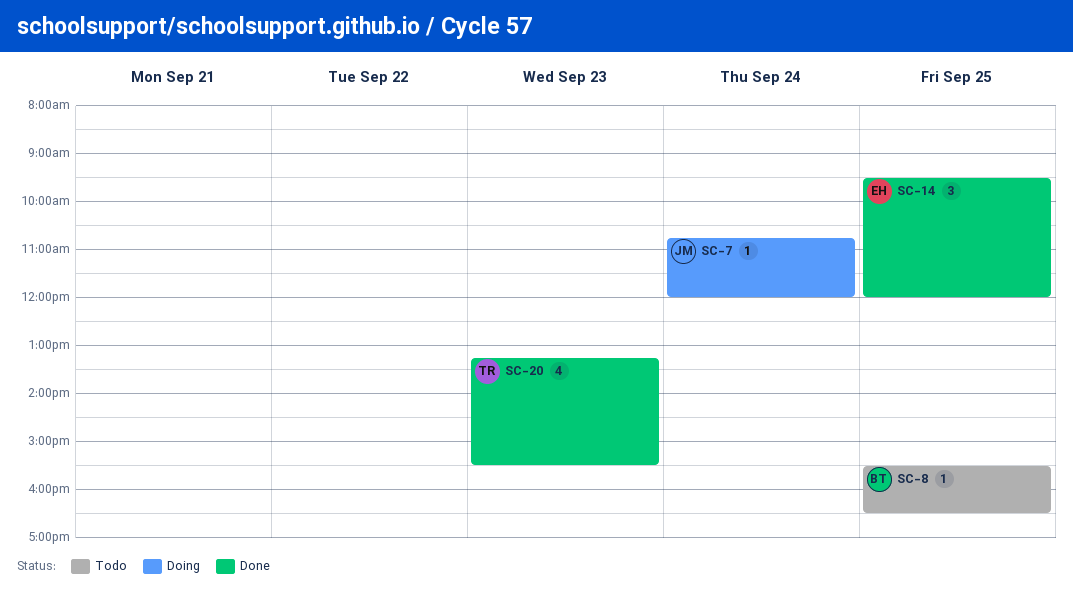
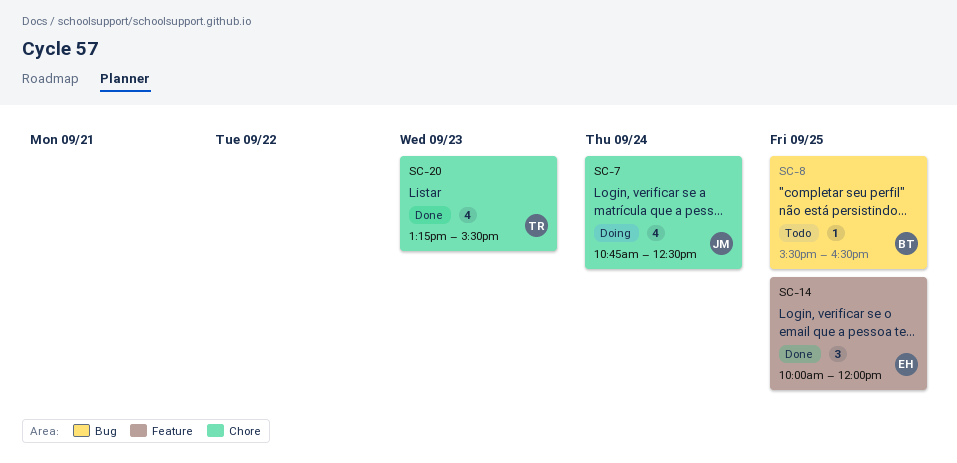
SC-7, estimate: 1 -> 4
SC-7, ends: 12:00 -> 12:30
SC-14, begins: 09:30 -> 10:00

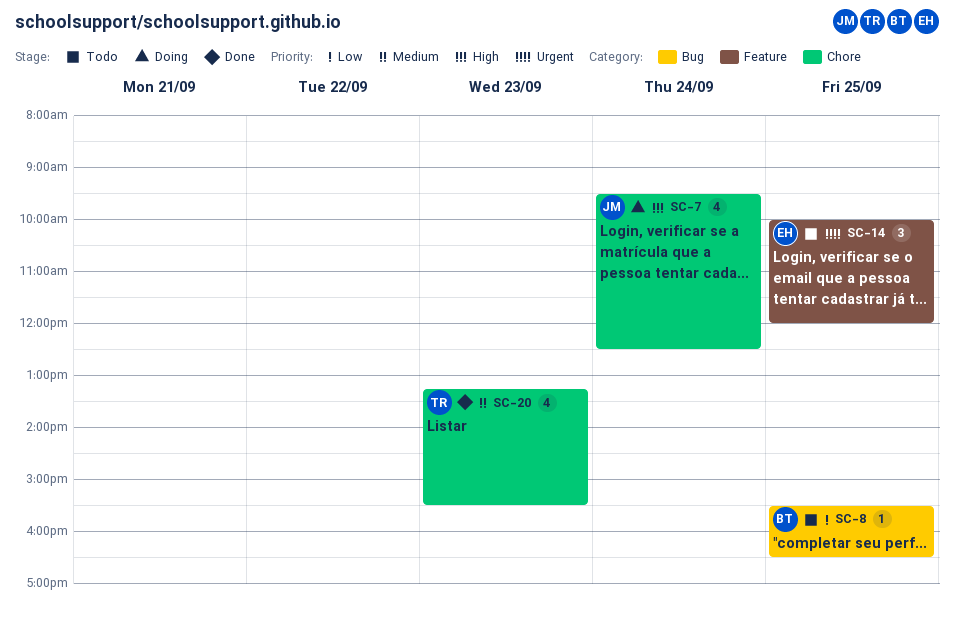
SC-7, begins: 10:45 -> 09:30
SC-14, status: Done -> Todo

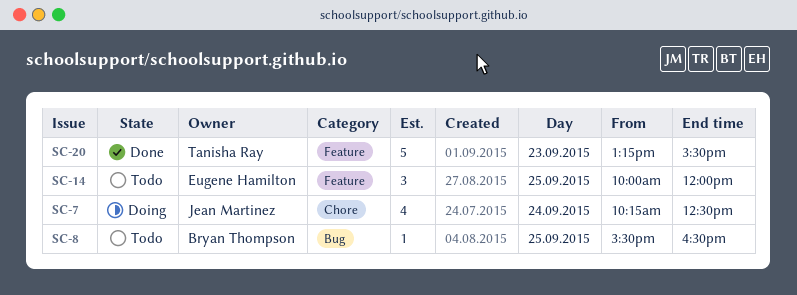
SC-7, begins: 09:30 -> 10:15
SC-20, label: Chore -> Feature
SC-20, estimate: 4 -> 5

